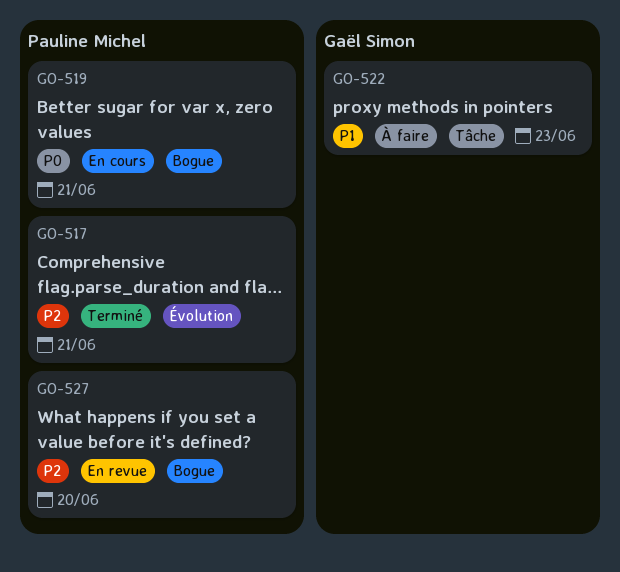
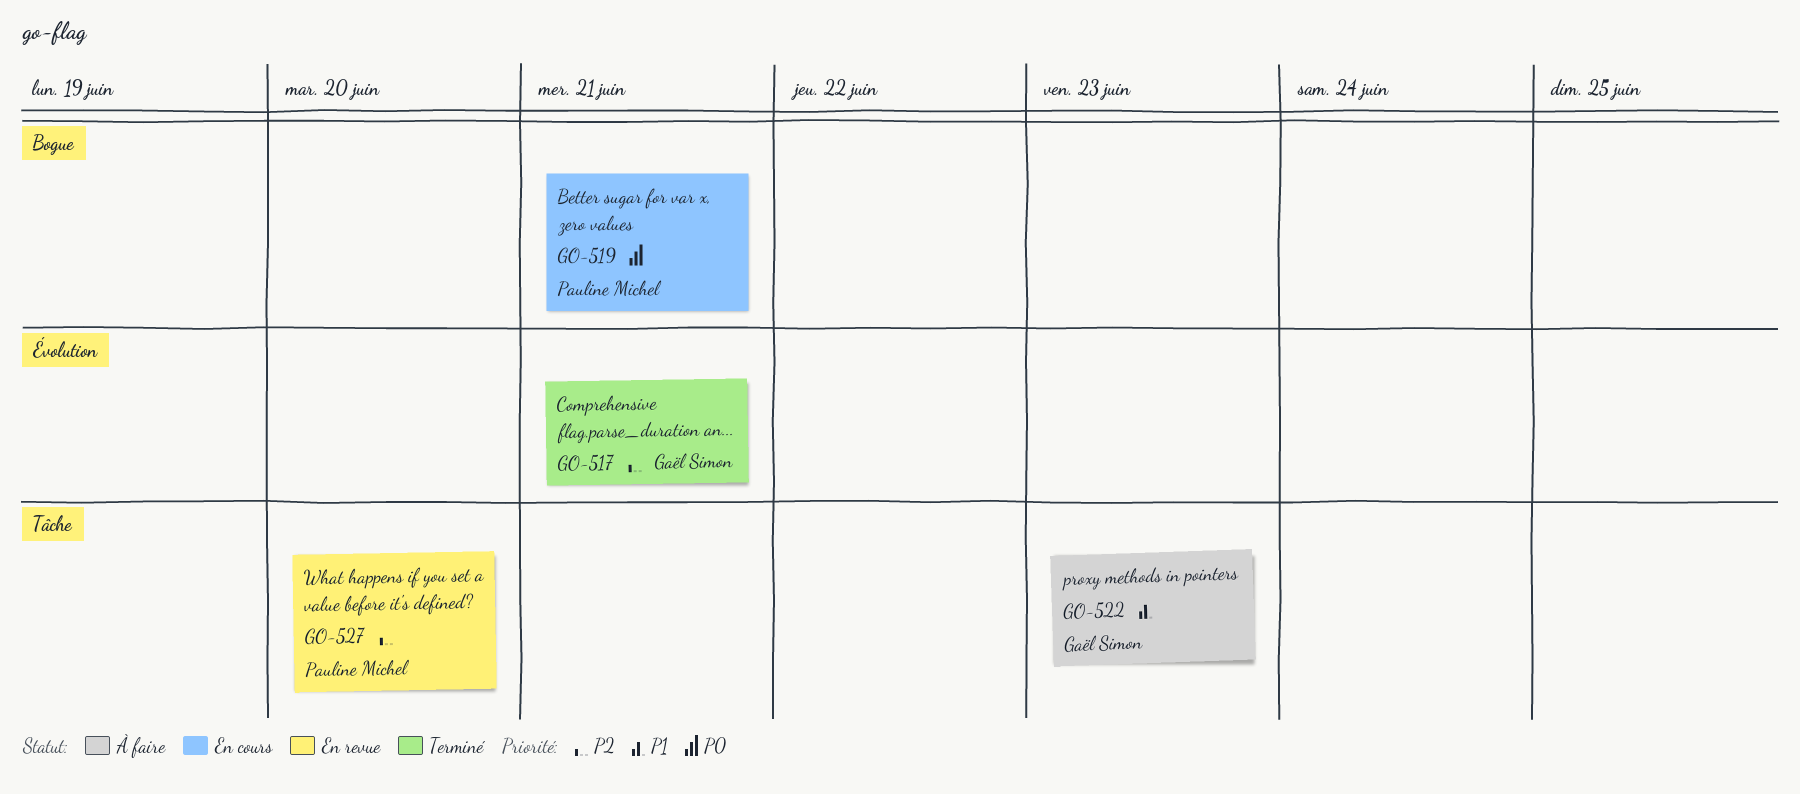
GO-517, owner: Pauline Michel -> Gaël Simon
GO-527, label: Bogue -> Tâche

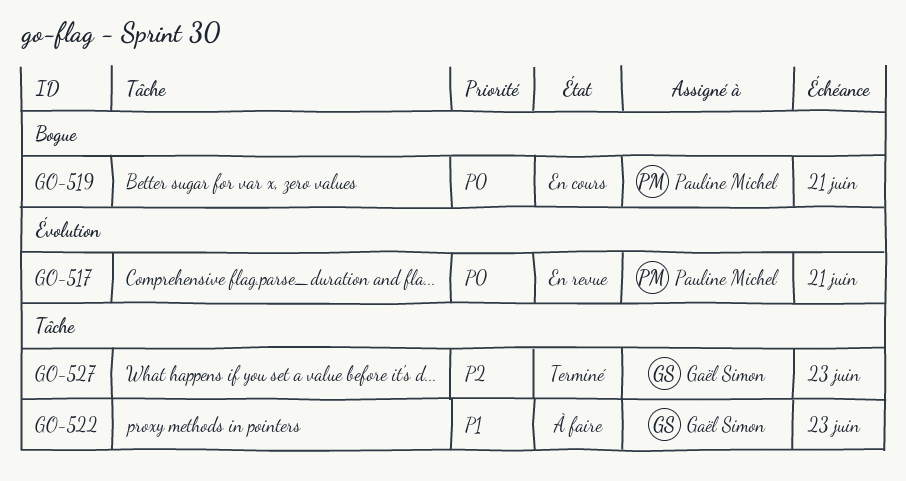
GO-517, status: Terminé -> En revue
GO-517, owner: Gaël Simon -> Pauline Michel
GO-517, priority: P2 -> P0
GO-527, status: En revue -> Terminé
GO-527, owner: Pauline Michel -> Gaël Simon
GO-527, due: Jun 20 -> Jun 23

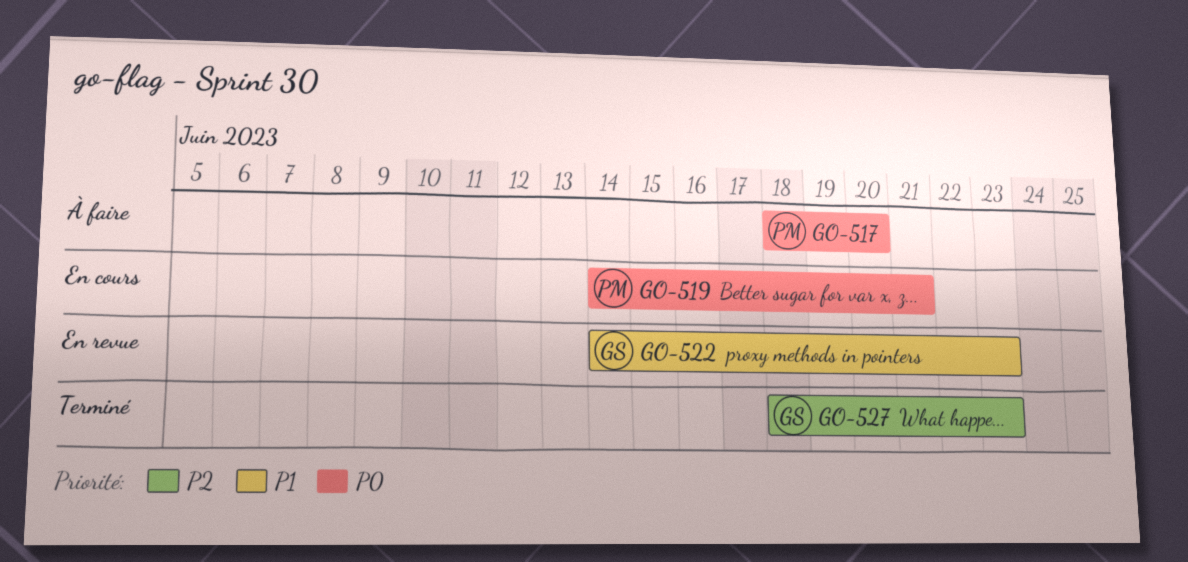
GO-517, status: En revue -> À faire
GO-517, due: Jun 21 -> Jun 20
GO-522, status: À faire -> En revue

